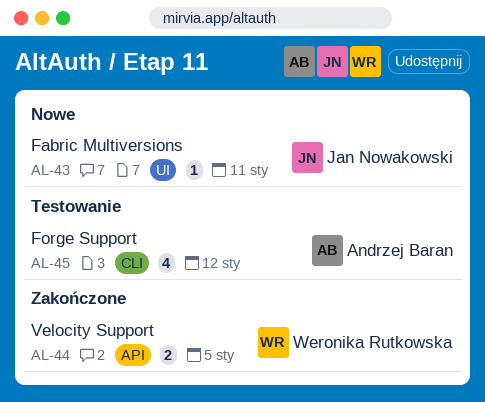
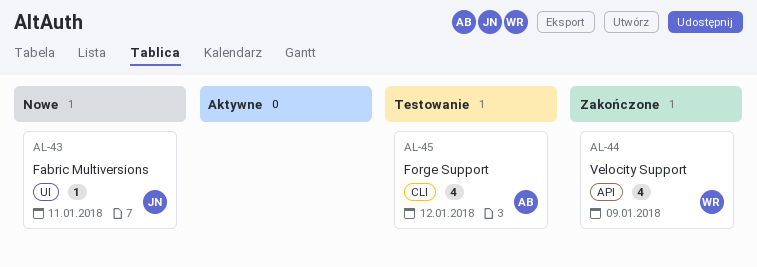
AL-44, estimate: 2 -> 4
AL-44, due: Jan 5 -> Jan 9

